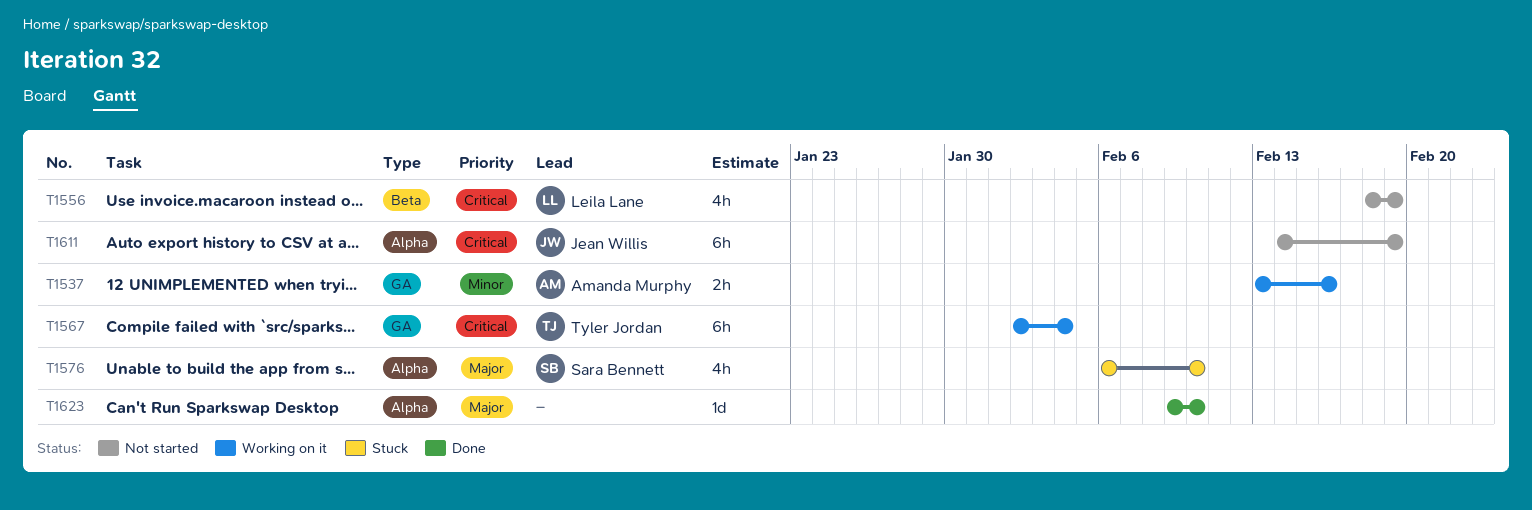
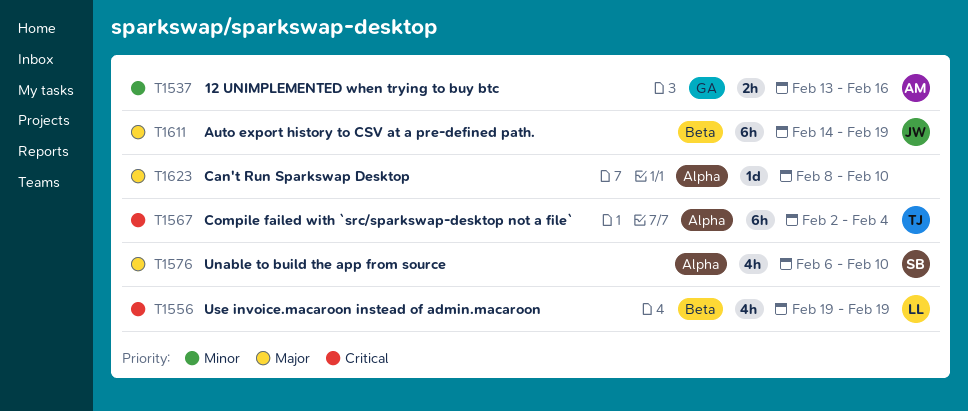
T1556, start: Feb 18 -> Feb 19
T1567, label: GA -> Alpha
T1611, priority: Critical -> Major
T1611, label: Alpha -> Beta
T1623, start: Feb 9 -> Feb 8

